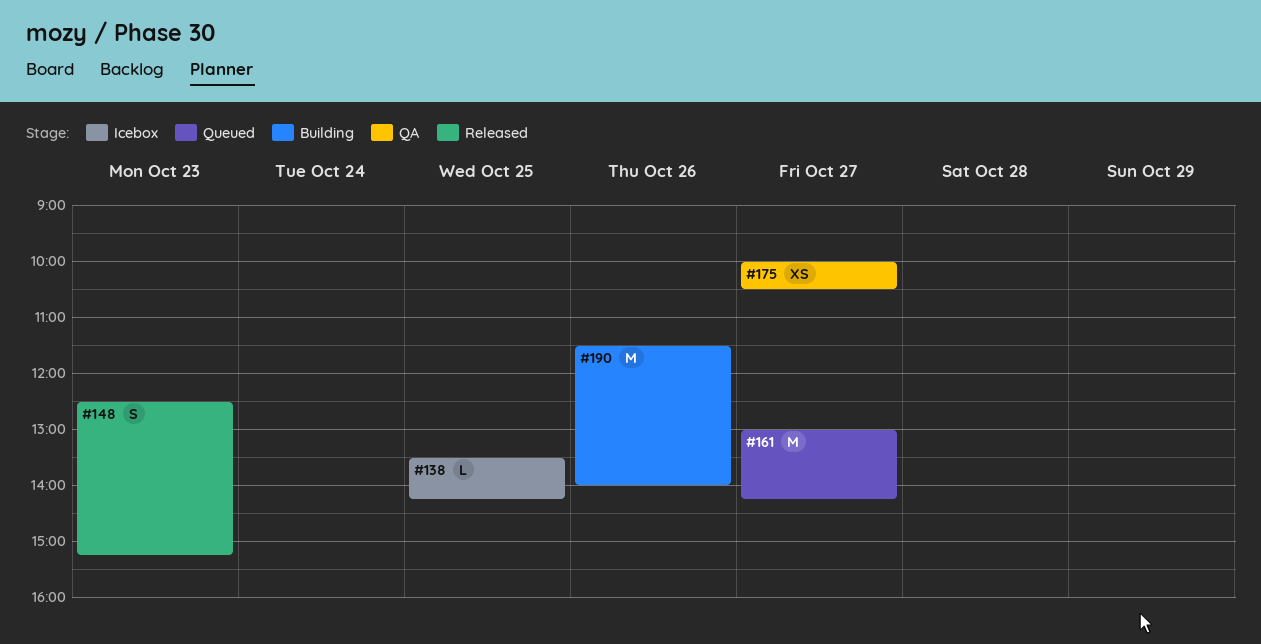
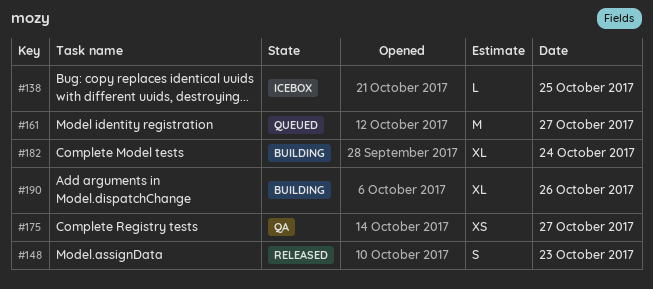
#182: none -> present
#190, estimate: M -> XL

